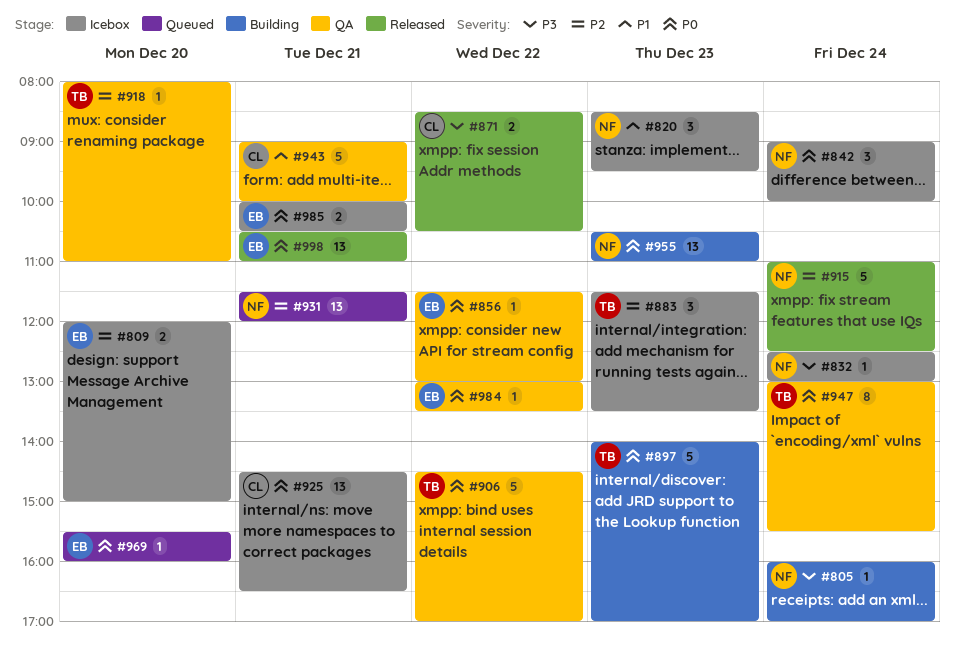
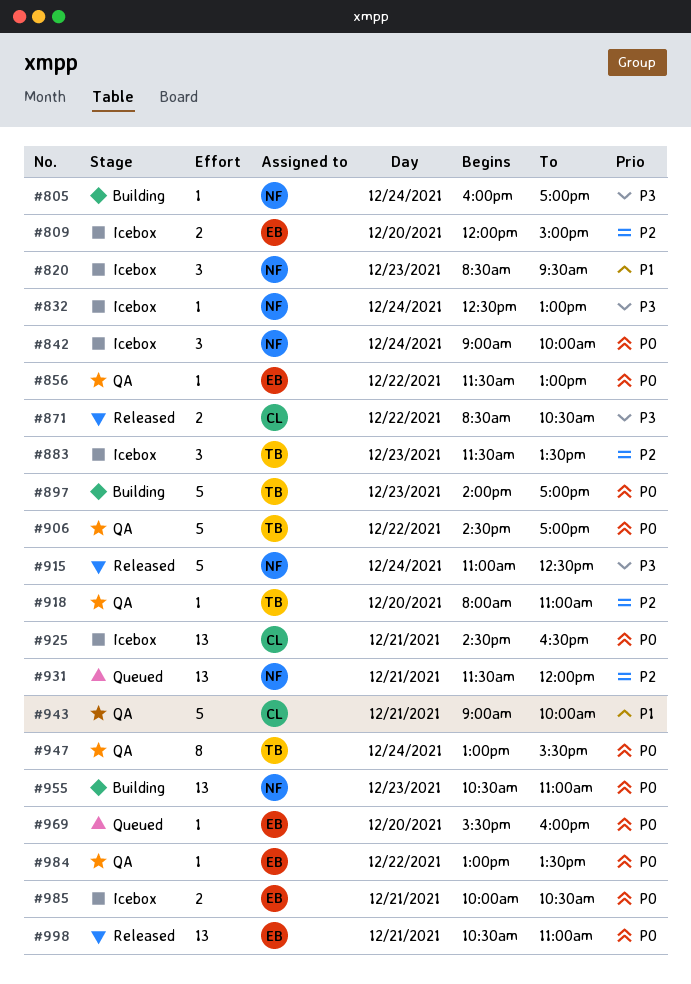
#915, priority: P2 -> P3

